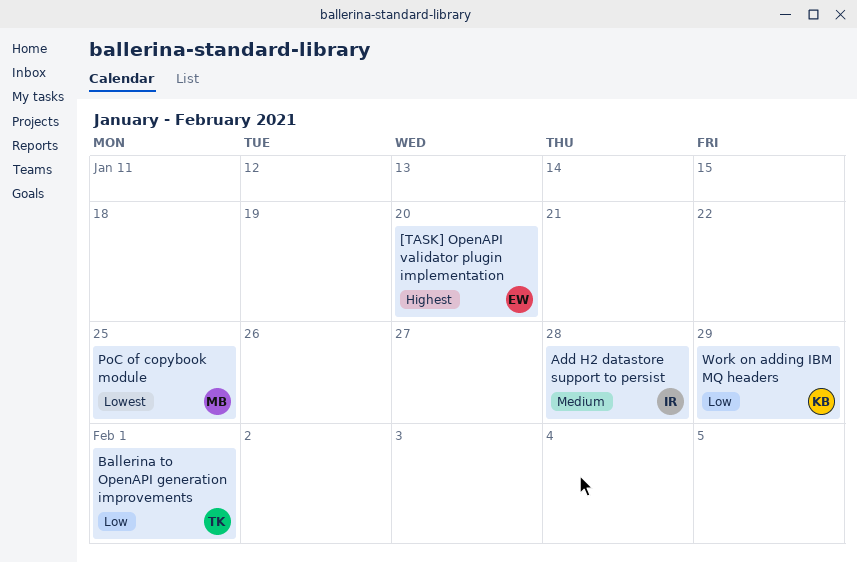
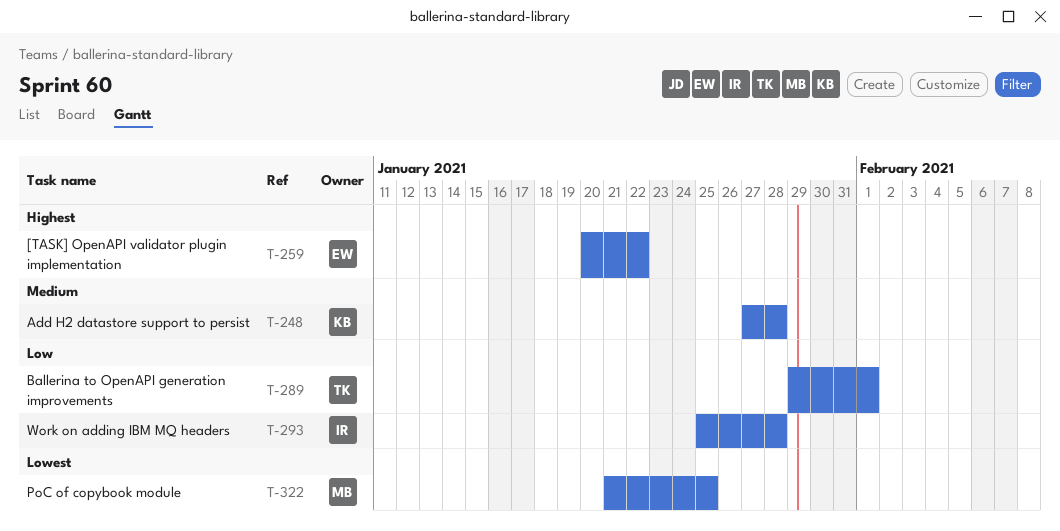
[TASK] OpenAPI validator plugin implementation, due: Jan 20 -> Jan 22
Add H2 datastore support to persist, owner: IR -> KB
Work on adding IBM MQ headers, owner: KB -> IR
Work on adding IBM MQ headers, due: Jan 29 -> Jan 28

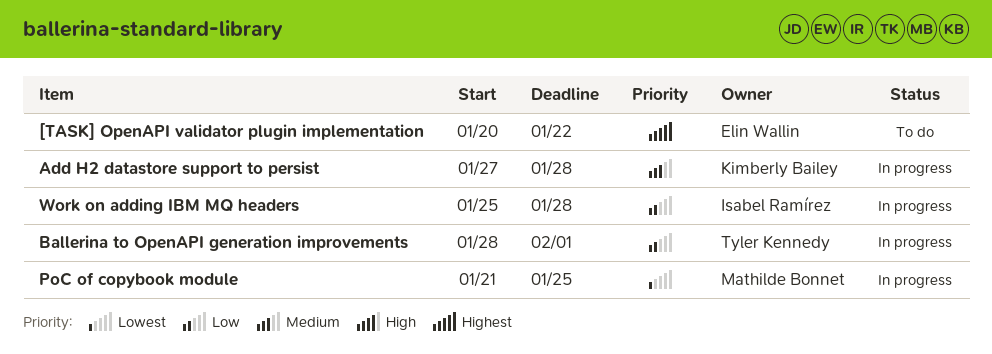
Ballerina to OpenAPI generation improvements, start: Jan 29 -> Jan 28

